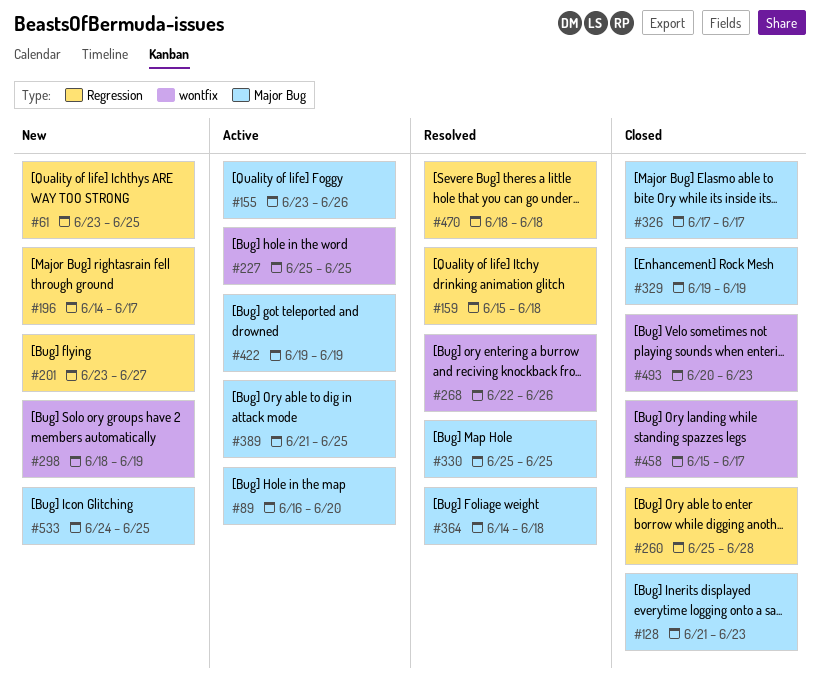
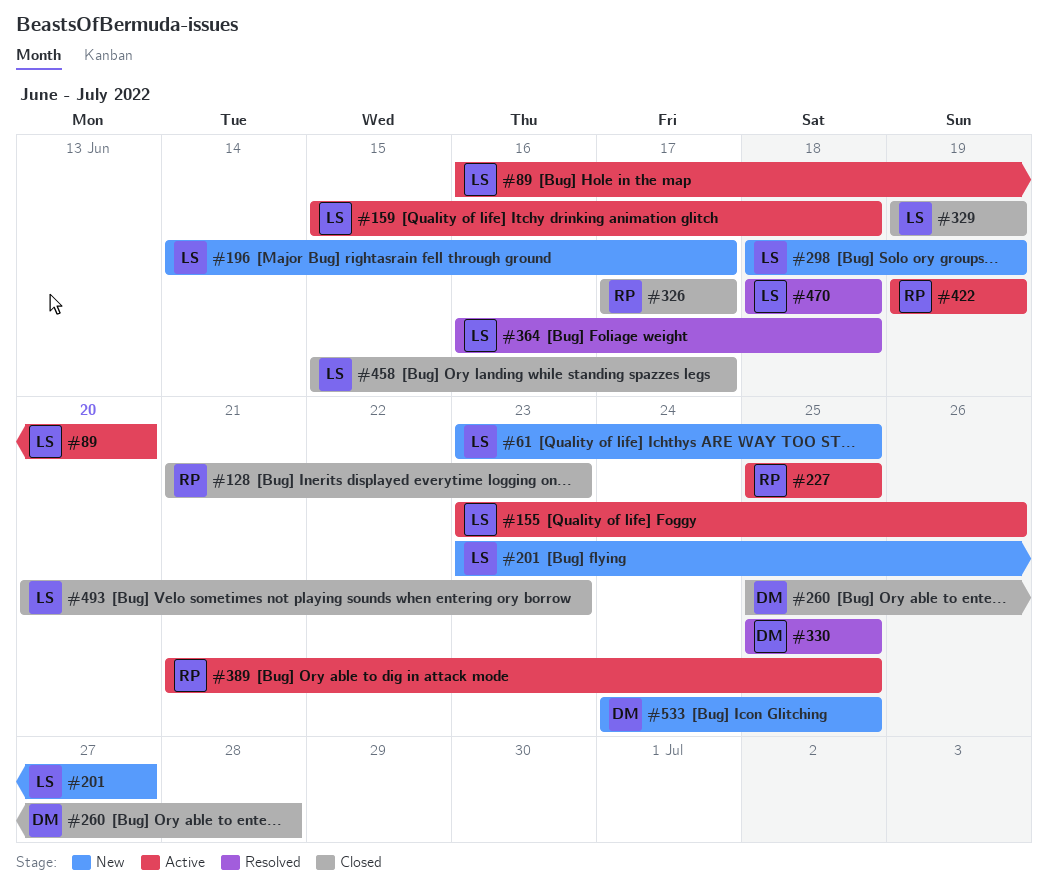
#159, status: Resolved -> Active
#268: present -> none
#364, start: Jun 14 -> Jun 16

